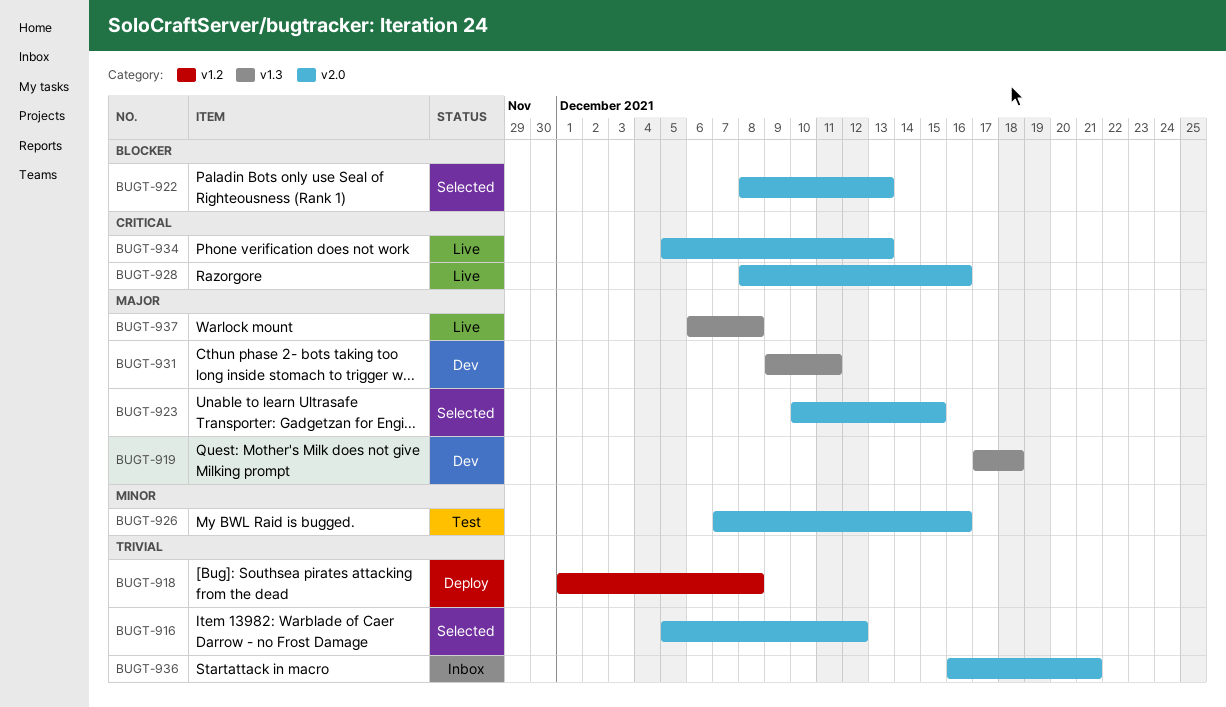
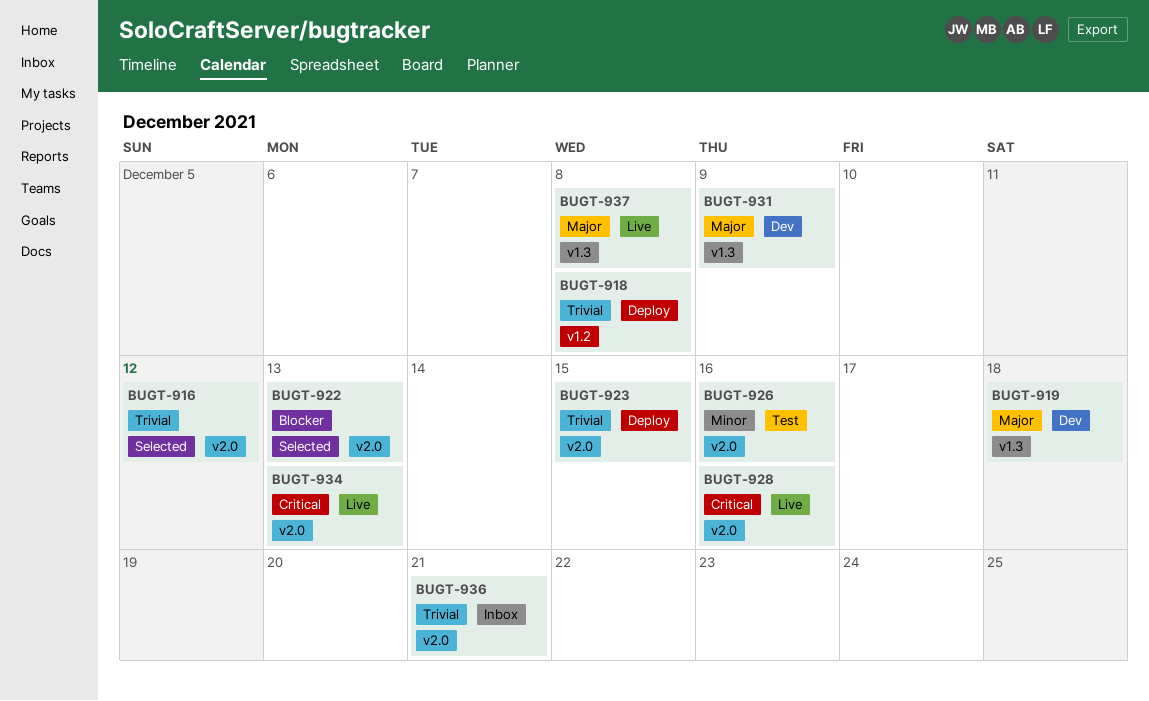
BUGT-923, status: Selected -> Deploy
BUGT-923, priority: Major -> Trivial
BUGT-931, due: Dec 11 -> Dec 9

